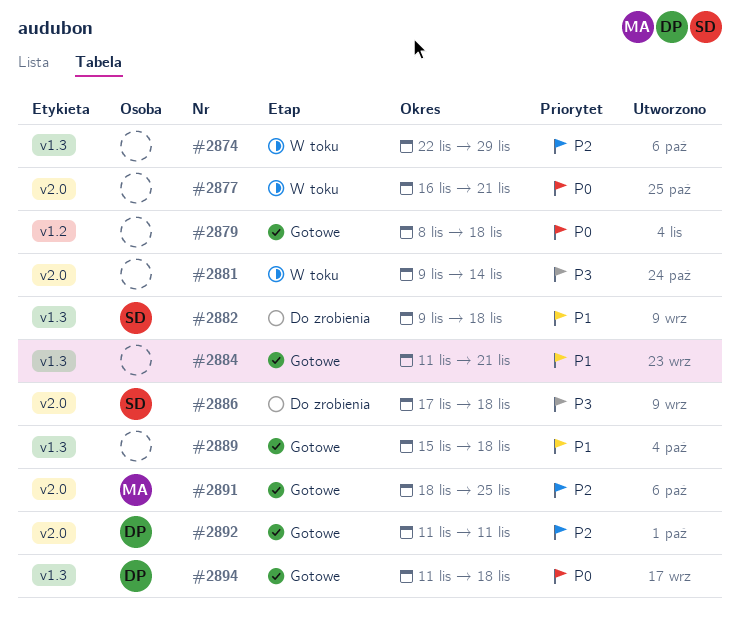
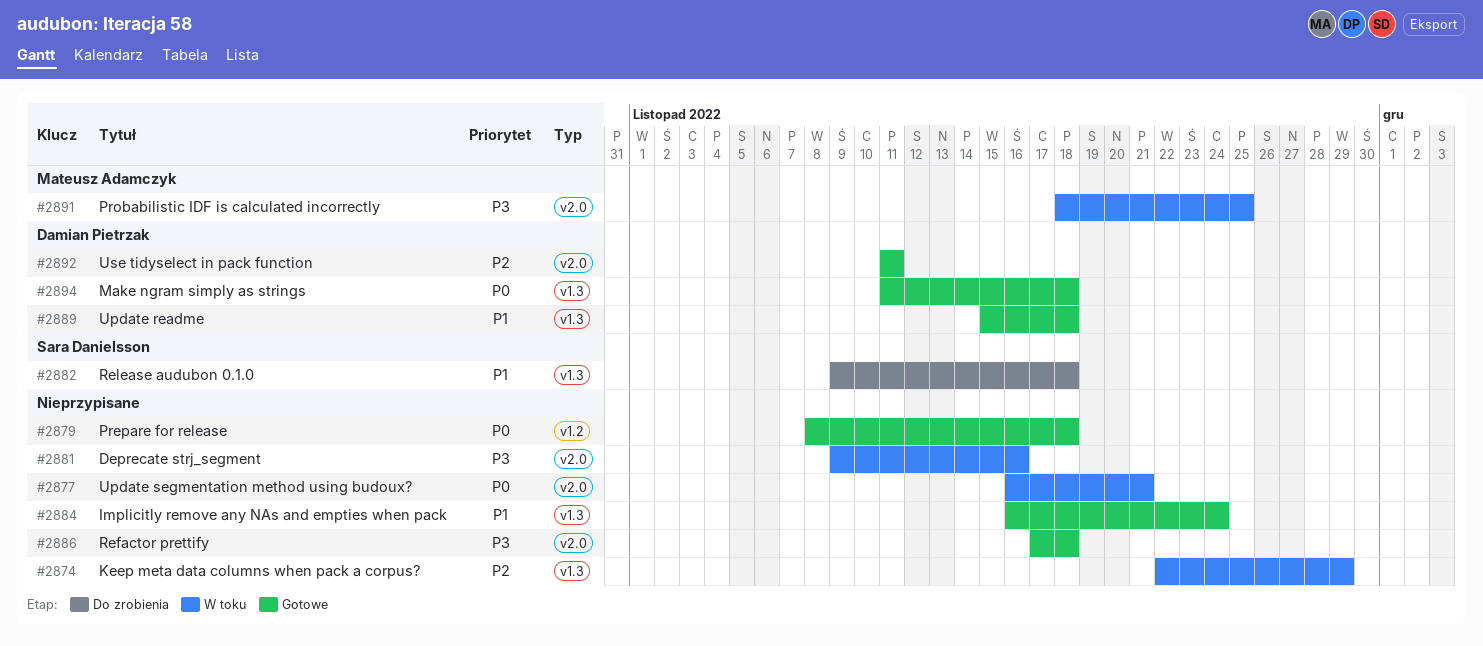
#2881, due: Nov 14 -> Nov 16
#2884, start: Nov 11 -> Nov 16
#2884, due: Nov 21 -> Nov 24
#2886, status: Do zrobienia -> Gotowe
#2886, owner: Sara Danielsson -> none
#2889, owner: none -> Damian Pietrzak
#2891, status: Gotowe -> W toku
#2891, priority: P2 -> P3

